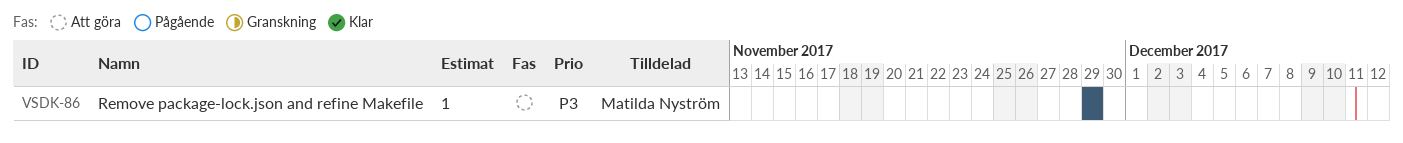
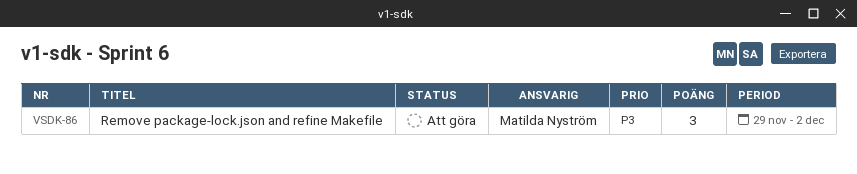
VSDK-86, estimate: 1 -> 3
VSDK-86, due: Nov 29 -> Dec 2

